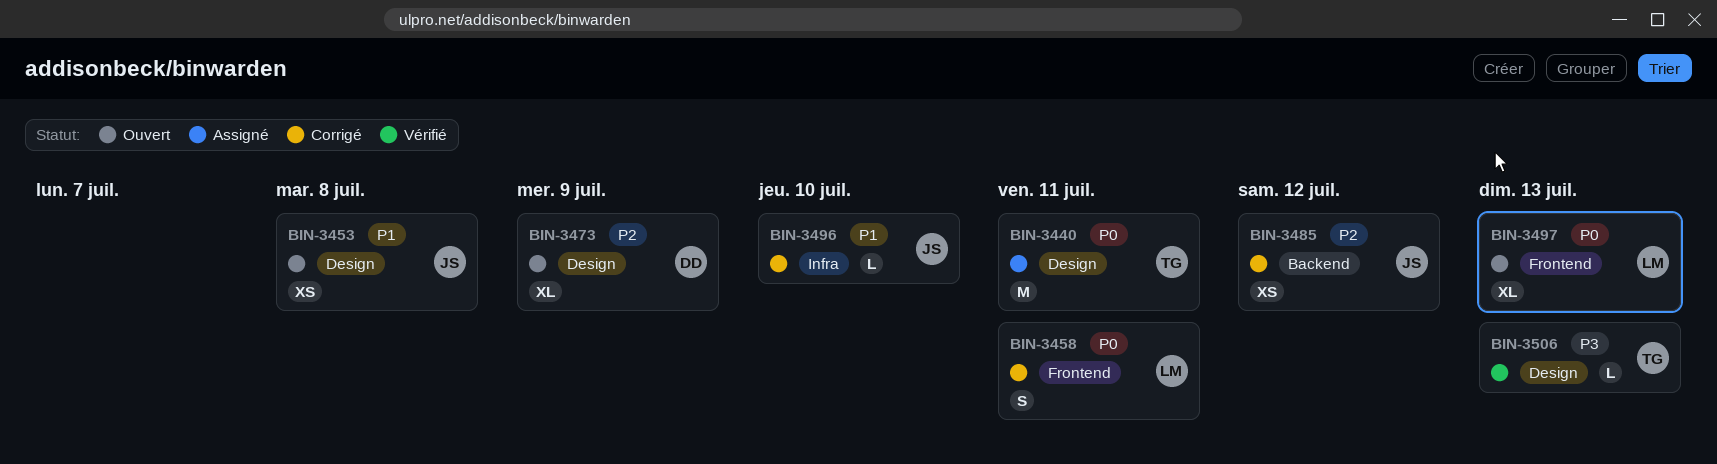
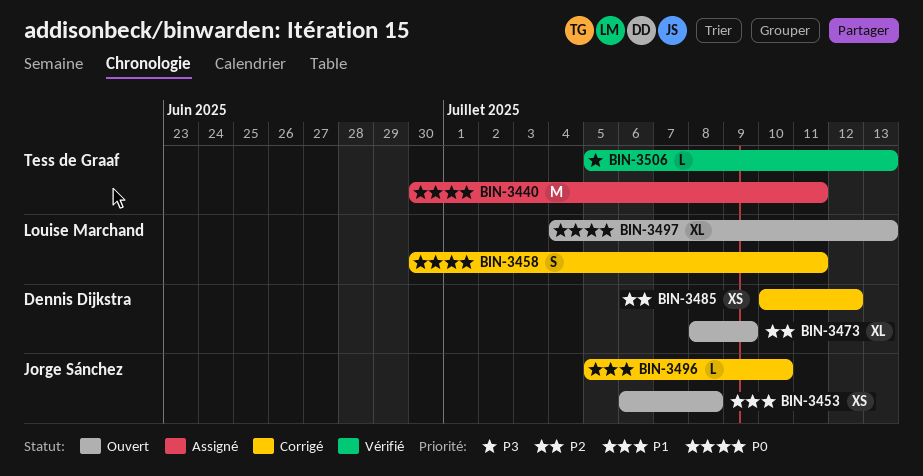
BIN-3485, owner: Jorge Sánchez -> Dennis Dijkstra

